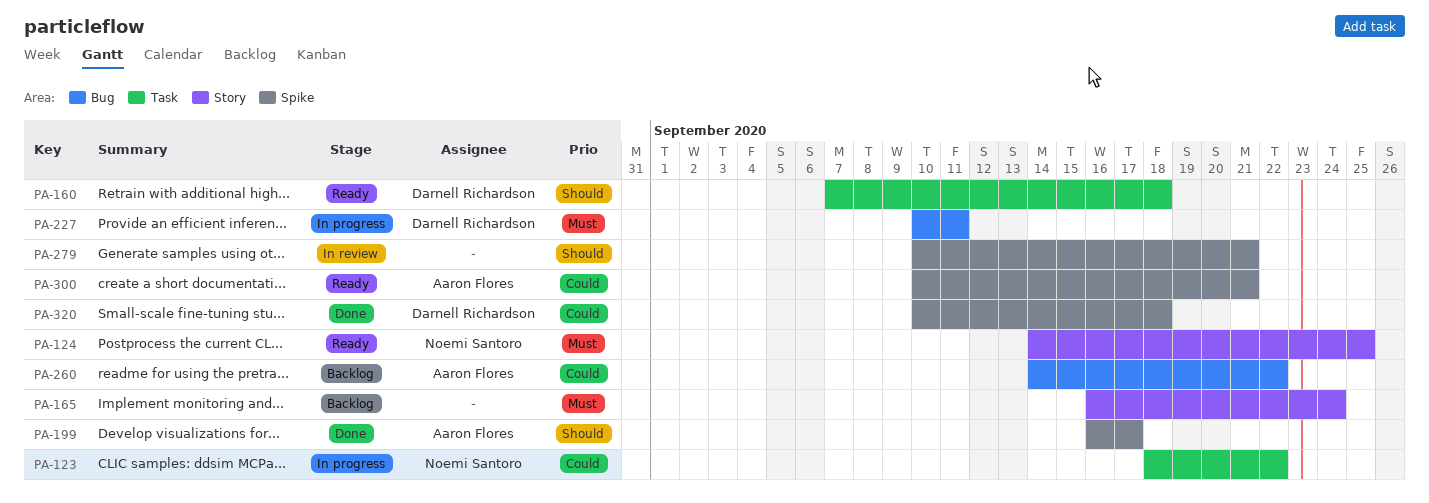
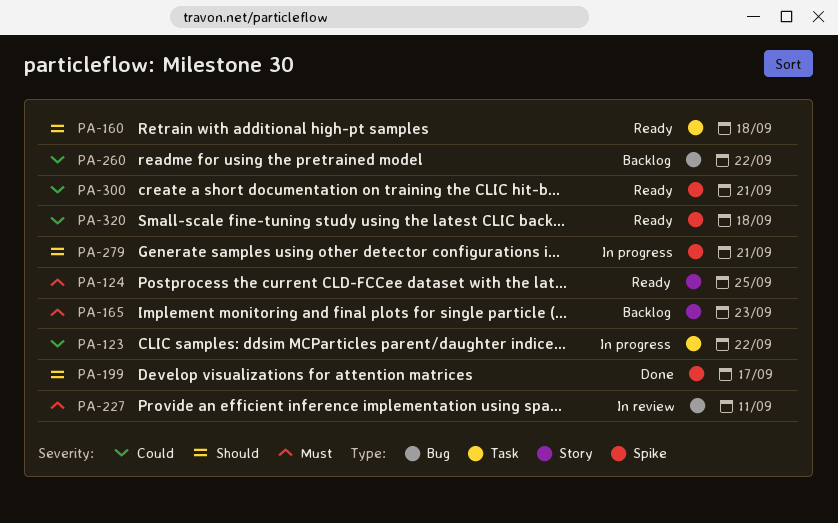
PA-165, due: Sep 24 -> Sep 23
PA-227, status: In progress -> In review
PA-279, status: In review -> In progress
PA-320, status: Done -> Ready

